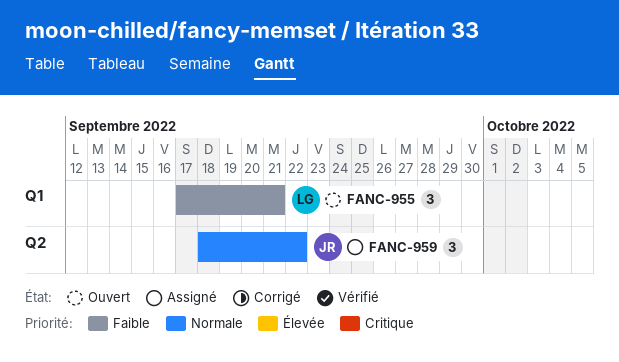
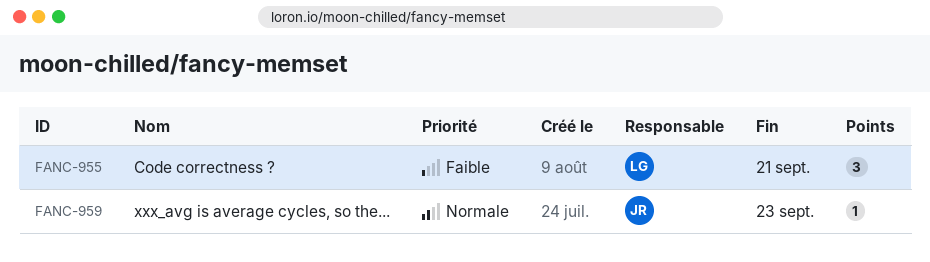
FANC-959, estimate: 3 -> 1
FANC-959, due: Sep 22 -> Sep 23

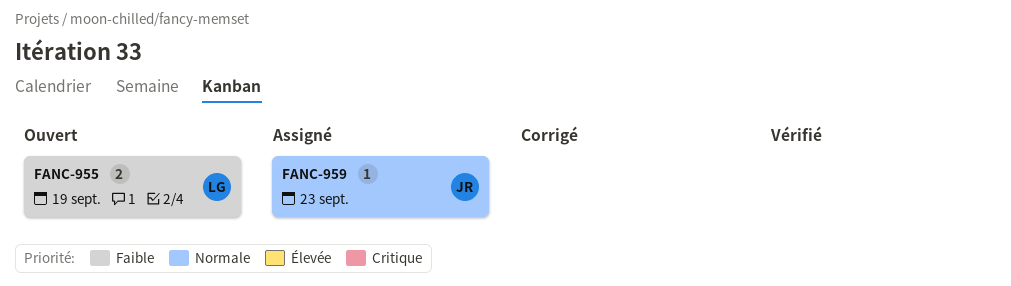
FANC-955, estimate: 3 -> 2
FANC-955, due: Sep 21 -> Sep 19

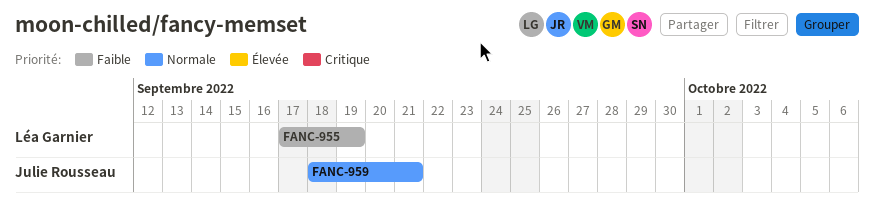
FANC-959, due: Sep 23 -> Sep 21

